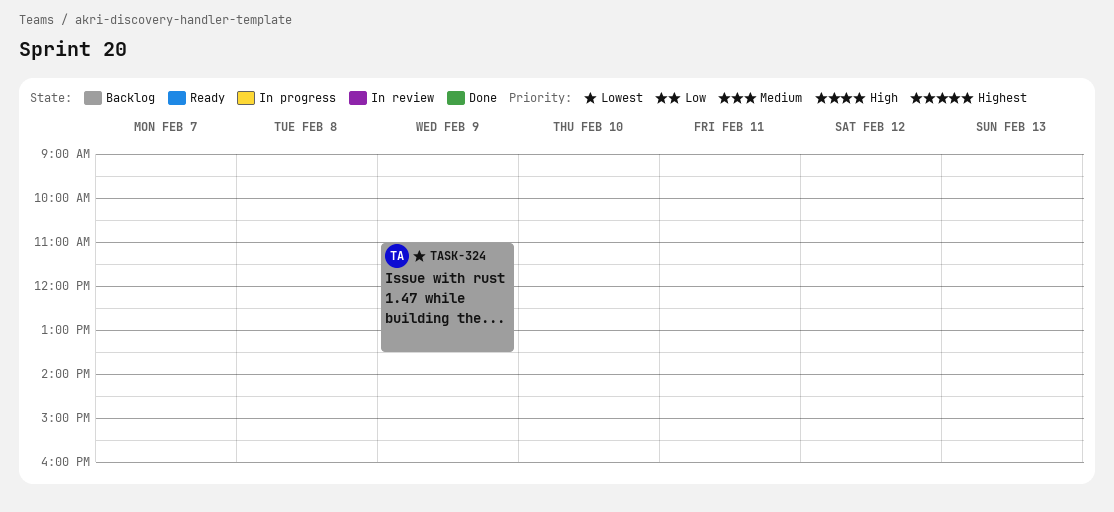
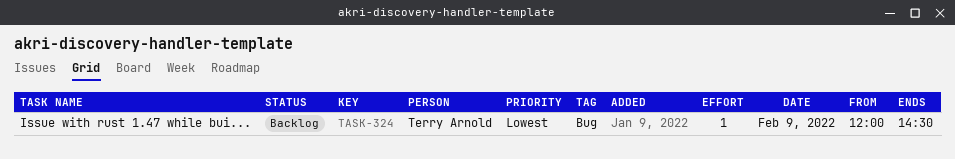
TASK-324, begins: 11:00 -> 12:00
TASK-324, ends: 13:30 -> 14:30

